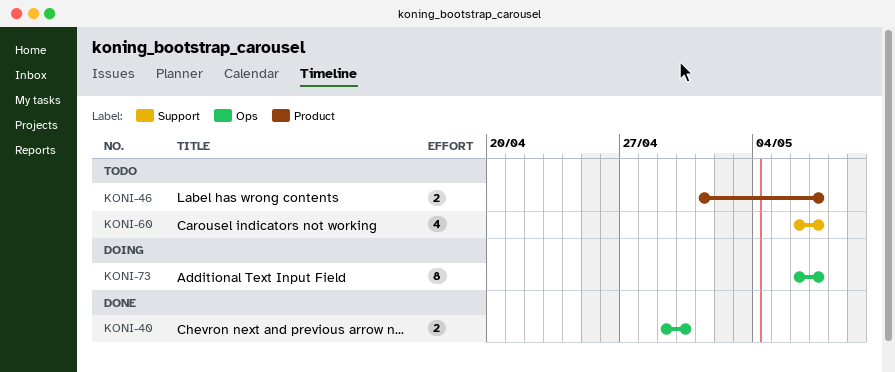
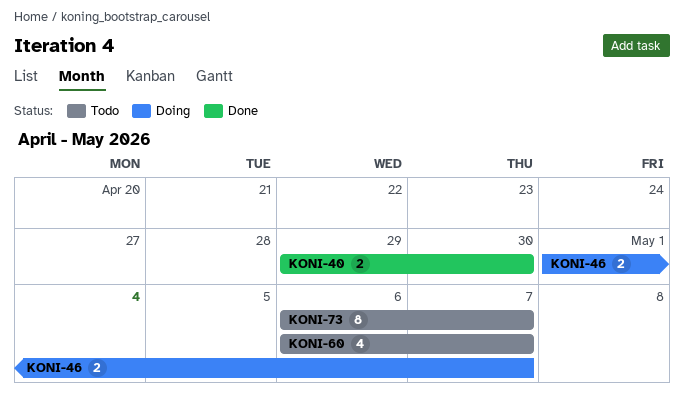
KONI-46, status: Todo -> Doing
KONI-73, status: Doing -> Todo

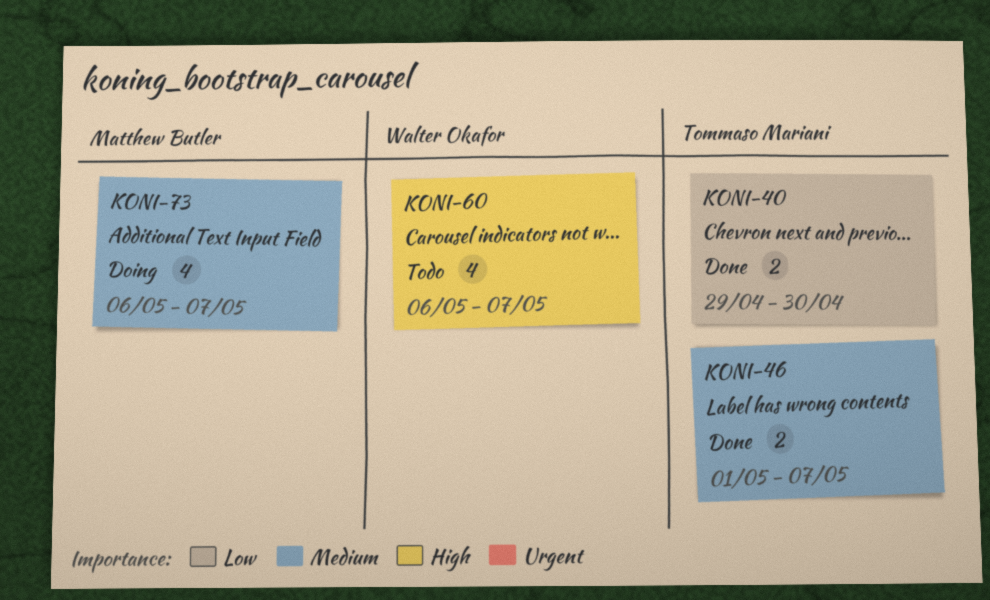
KONI-46, status: Doing -> Done
KONI-73, status: Todo -> Doing
KONI-73, estimate: 8 -> 4

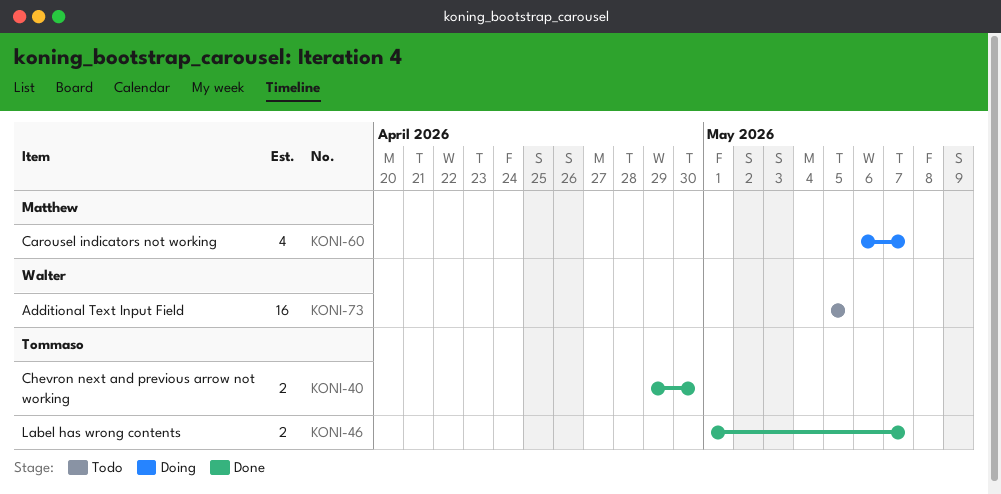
KONI-60, status: Todo -> Doing
KONI-60, owner: Walter Okafor -> Matthew Butler
KONI-73, status: Doing -> Todo
KONI-73, owner: Matthew Butler -> Walter Okafor
KONI-73, estimate: 4 -> 16
KONI-73, start: May 6 -> May 5
KONI-73, due: May 7 -> May 5

